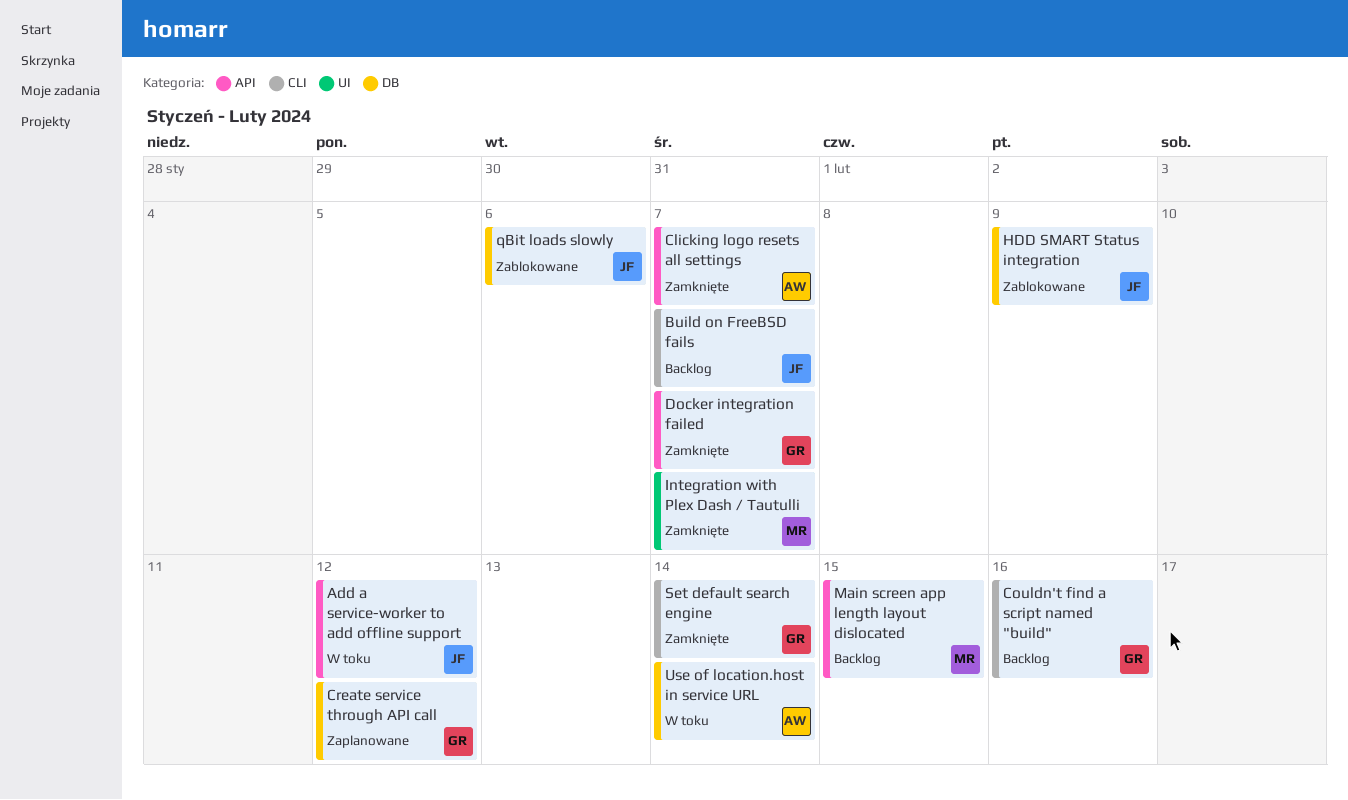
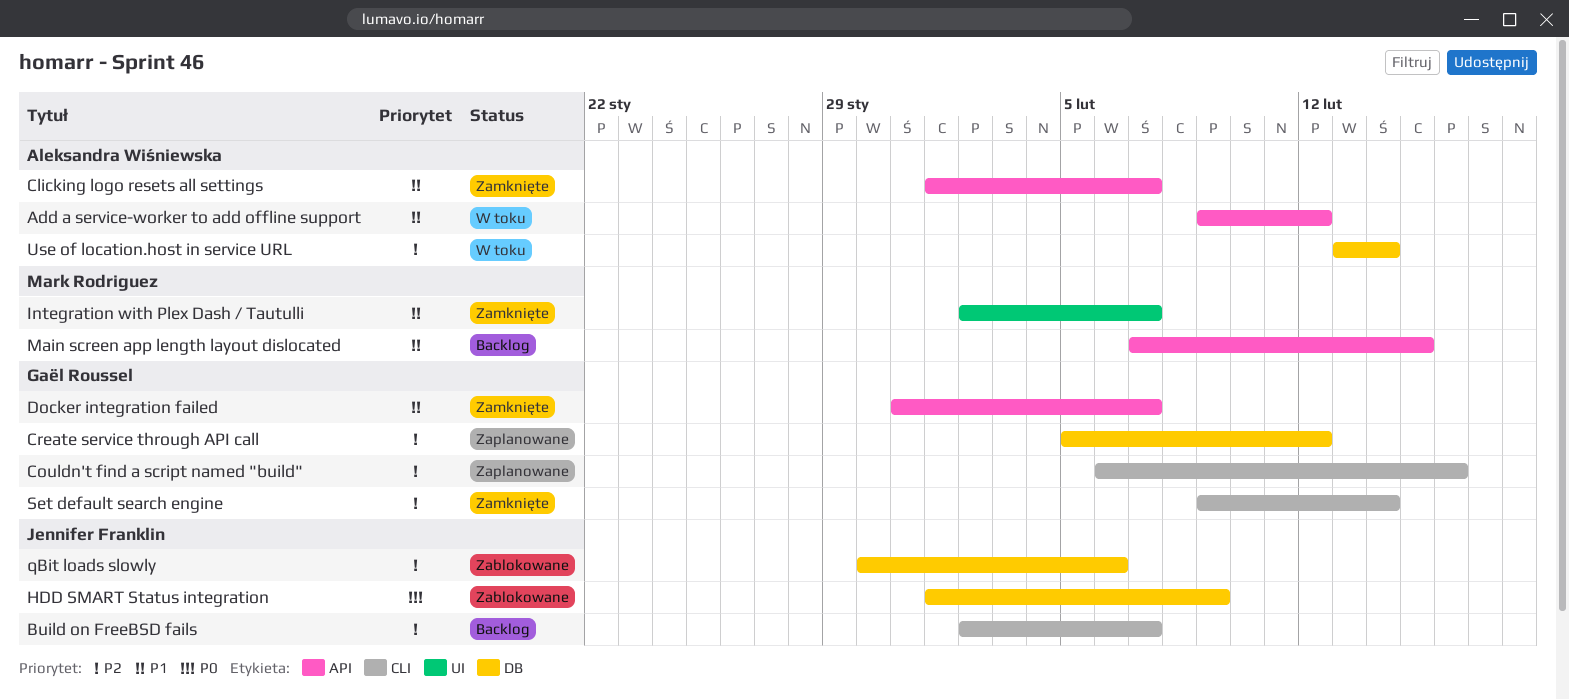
Add a service-worker to add offline support, owner: Jennifer Franklin -> Aleksandra Wiśniewska
Couldn't find a script named "build", status: Backlog -> Zaplanowane

